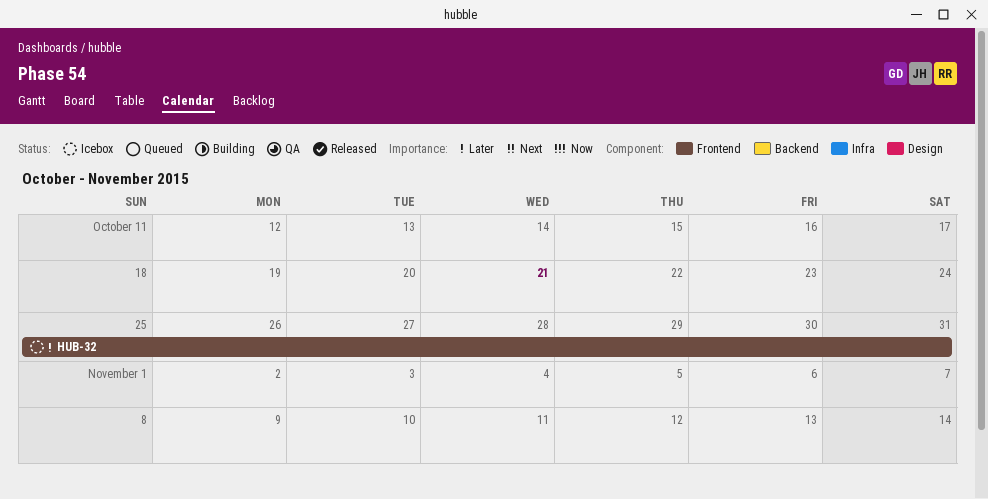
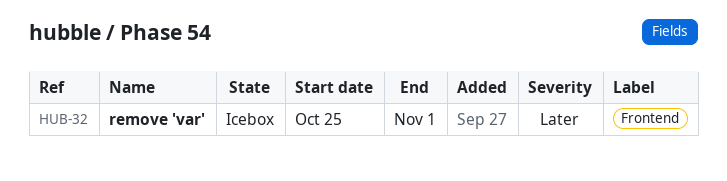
HUB-32, due: Oct 31 -> Nov 1

